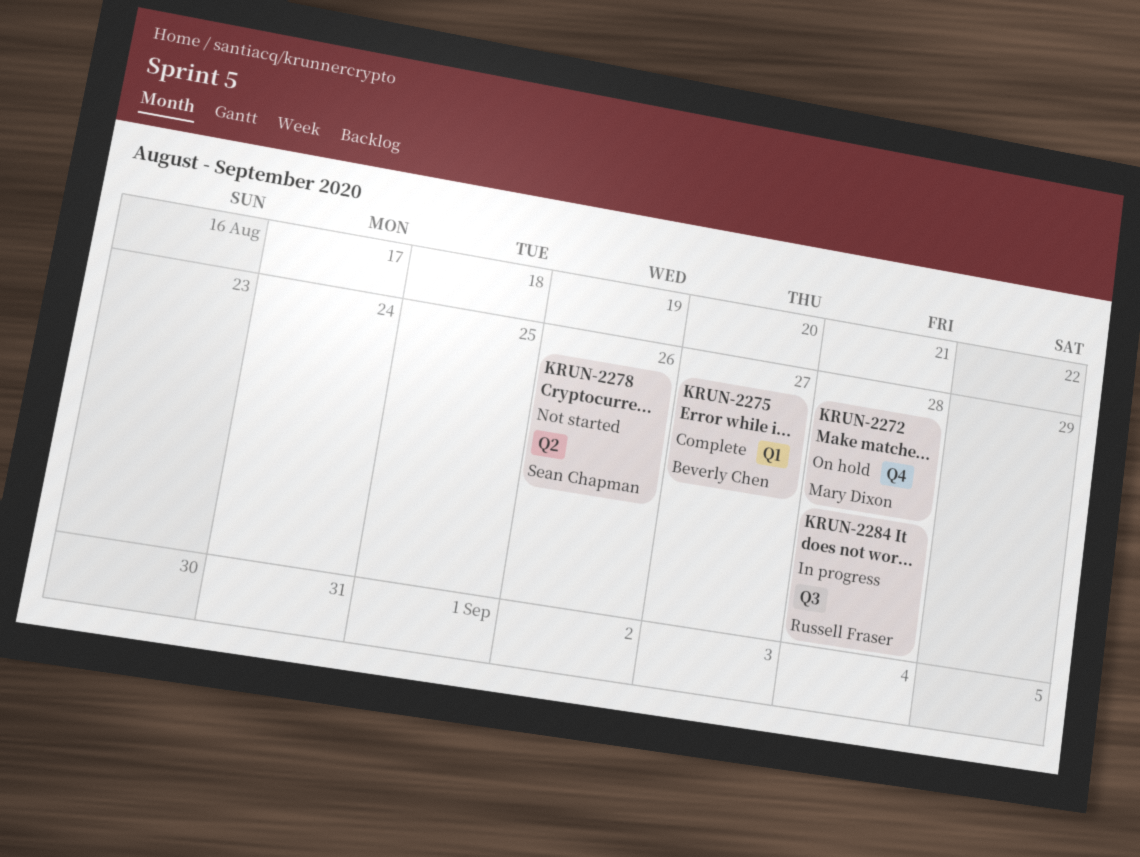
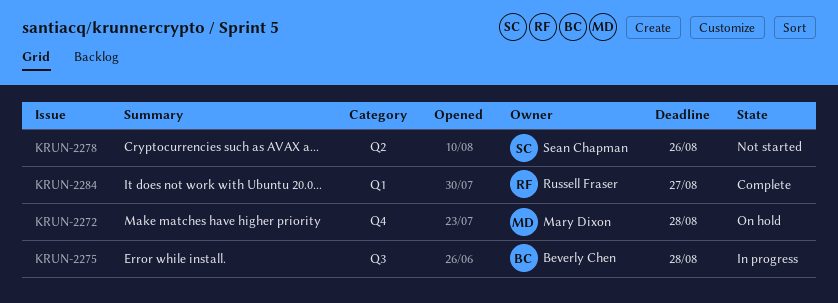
KRUN-2275, status: Complete -> In progress
KRUN-2275, label: Q1 -> Q3
KRUN-2275, due: Aug 27 -> Aug 28
KRUN-2284, status: In progress -> Complete
KRUN-2284, label: Q3 -> Q1
KRUN-2284, due: Aug 28 -> Aug 27

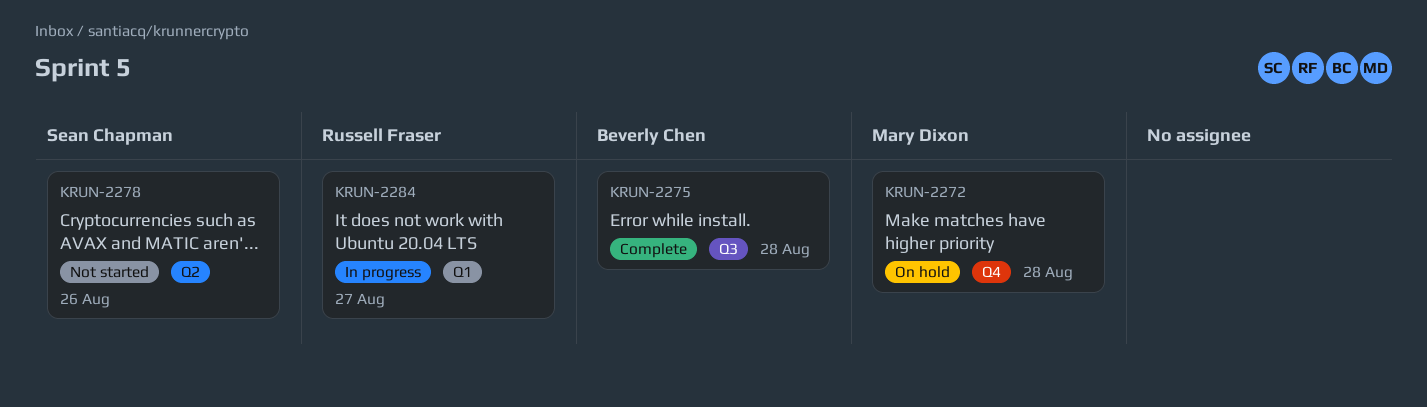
KRUN-2275, status: In progress -> Complete
KRUN-2284, status: Complete -> In progress

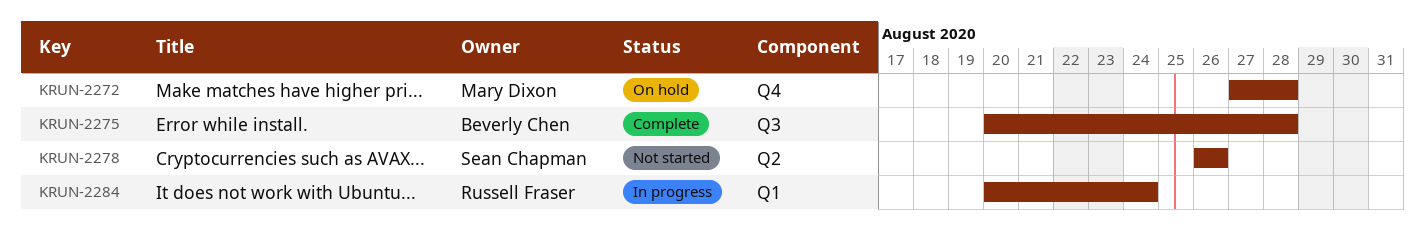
KRUN-2284, due: Aug 27 -> Aug 24

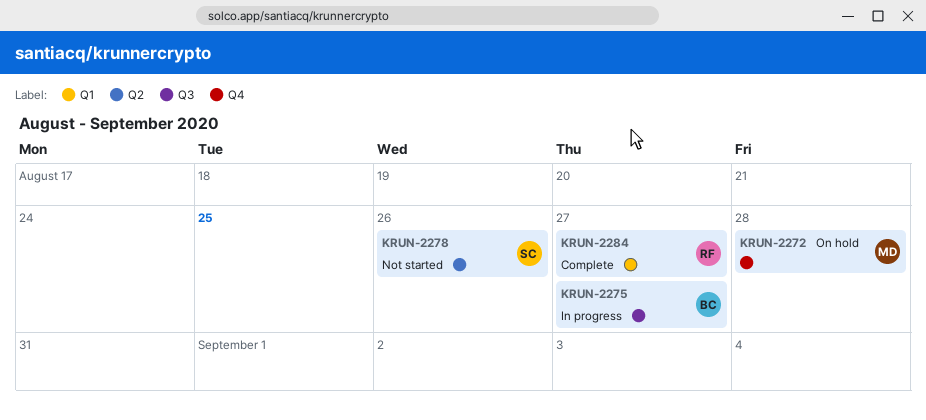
KRUN-2275, status: Complete -> In progress
KRUN-2275, due: Aug 28 -> Aug 27
KRUN-2284, status: In progress -> Complete
KRUN-2284, due: Aug 24 -> Aug 27

